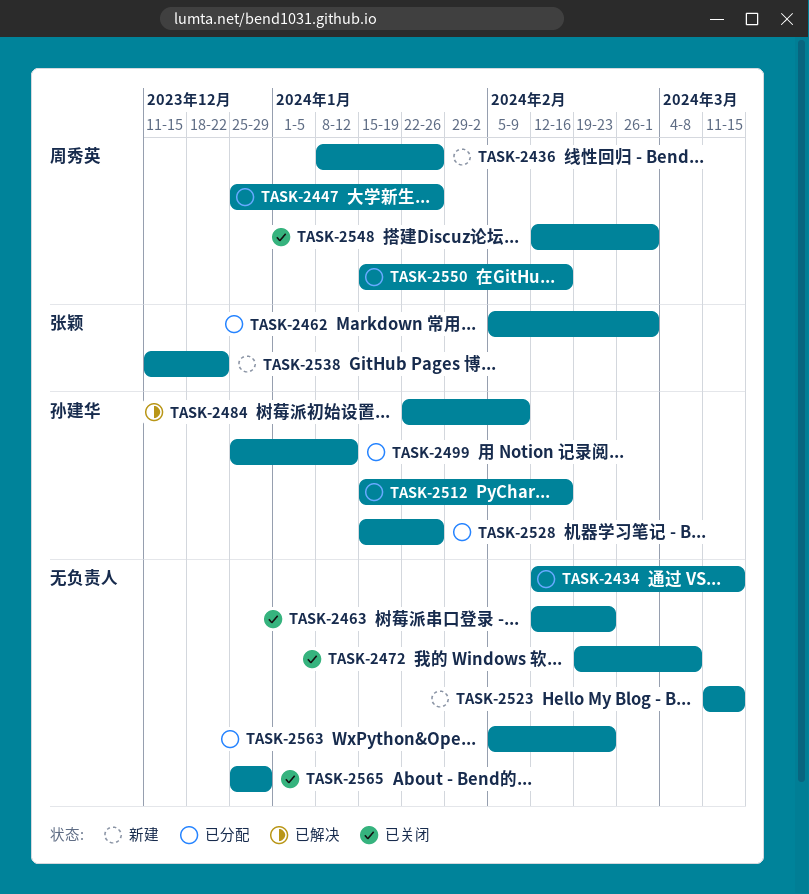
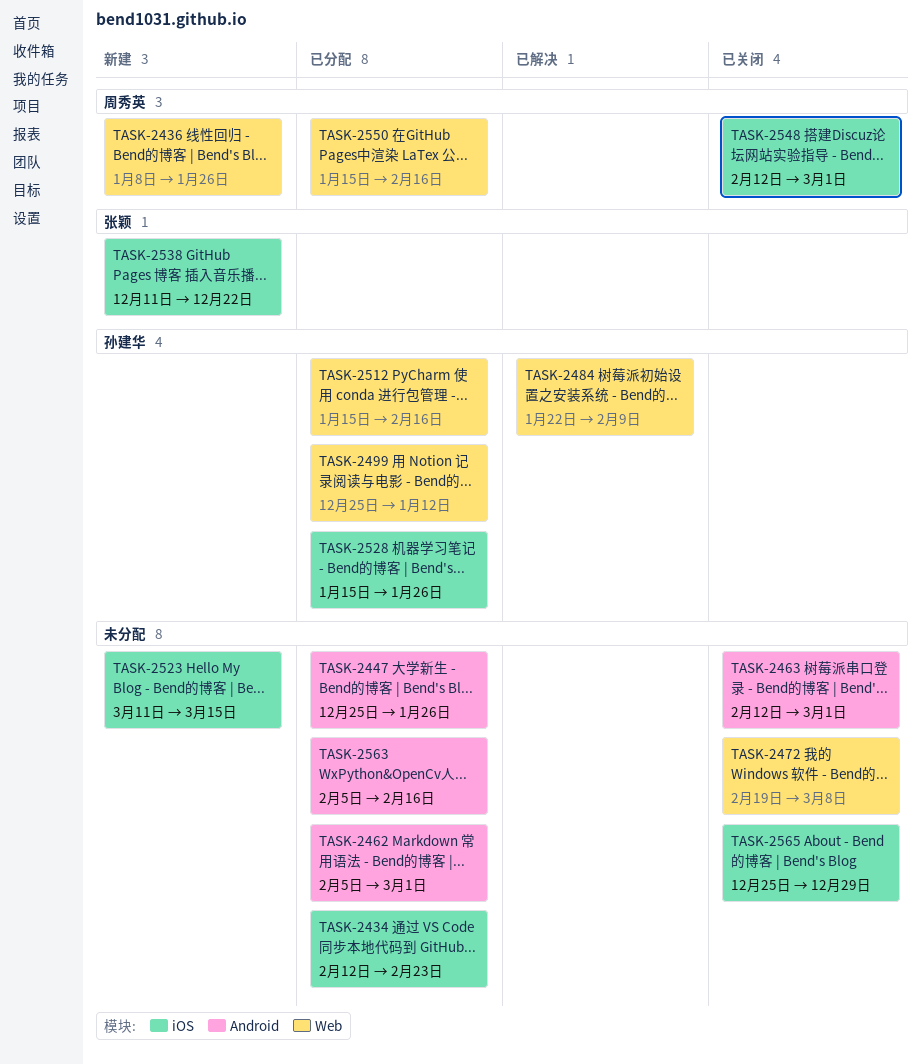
TASK-2434, due: Mar 15 -> Feb 23
TASK-2447, owner: 周秀英 -> none
TASK-2462, owner: 张颖 -> none
TASK-2463, due: Feb 23 -> Mar 1
TASK-2563, due: Feb 23 -> Feb 16

